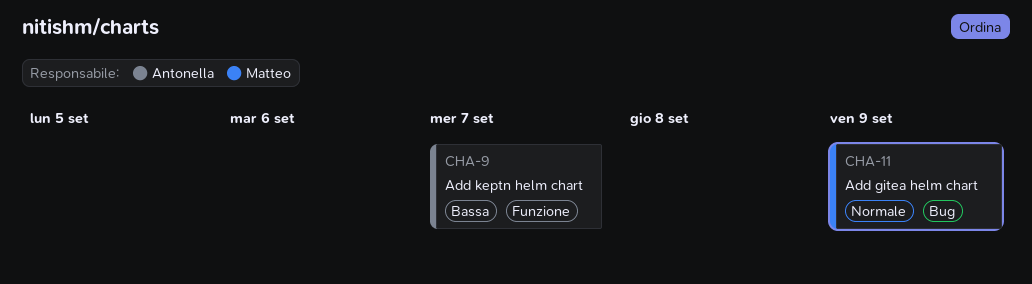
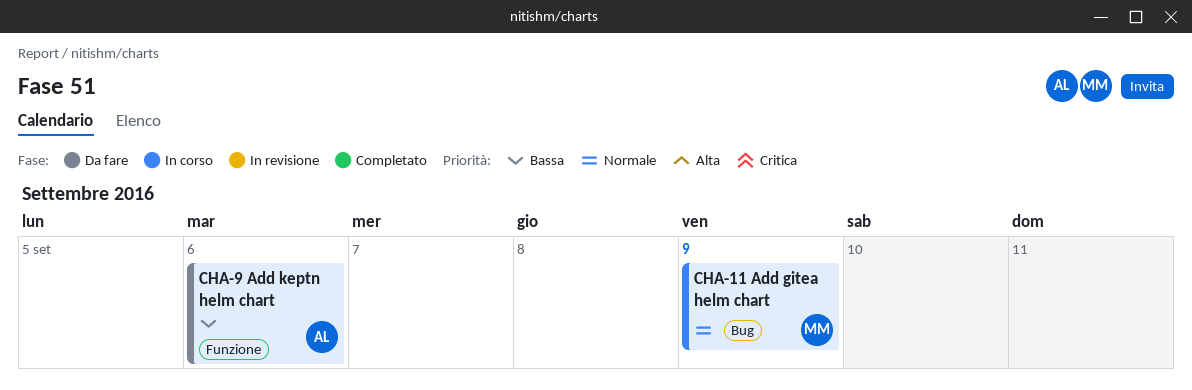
CHA-9, due: Sep 7 -> Sep 6

